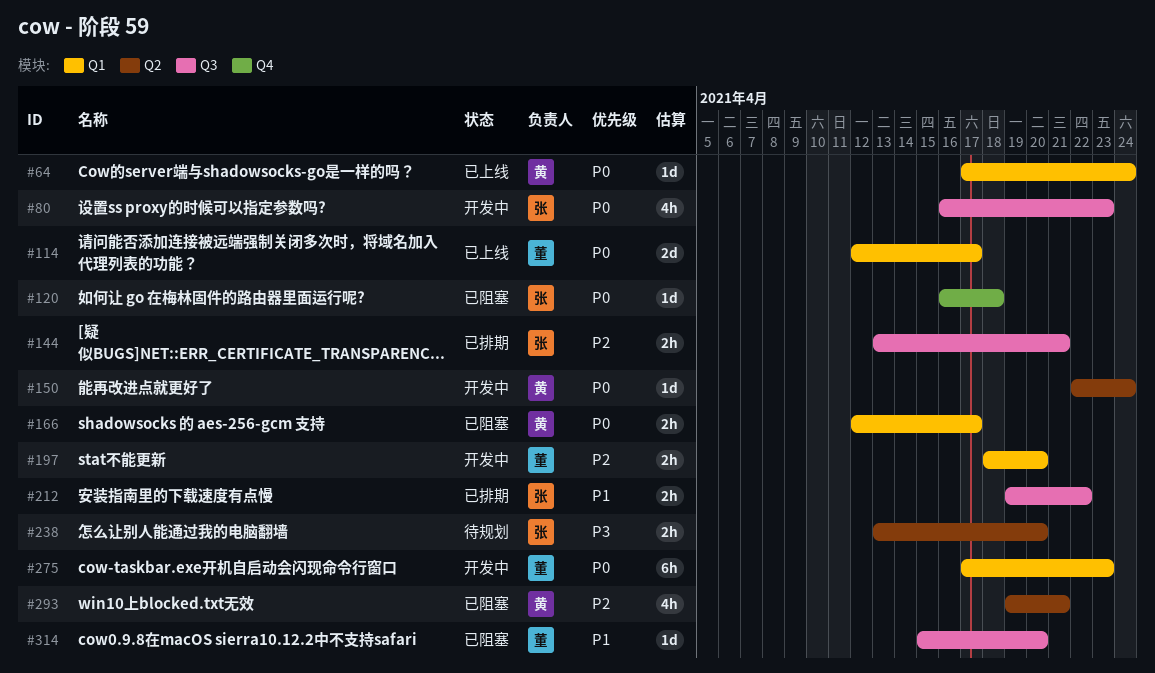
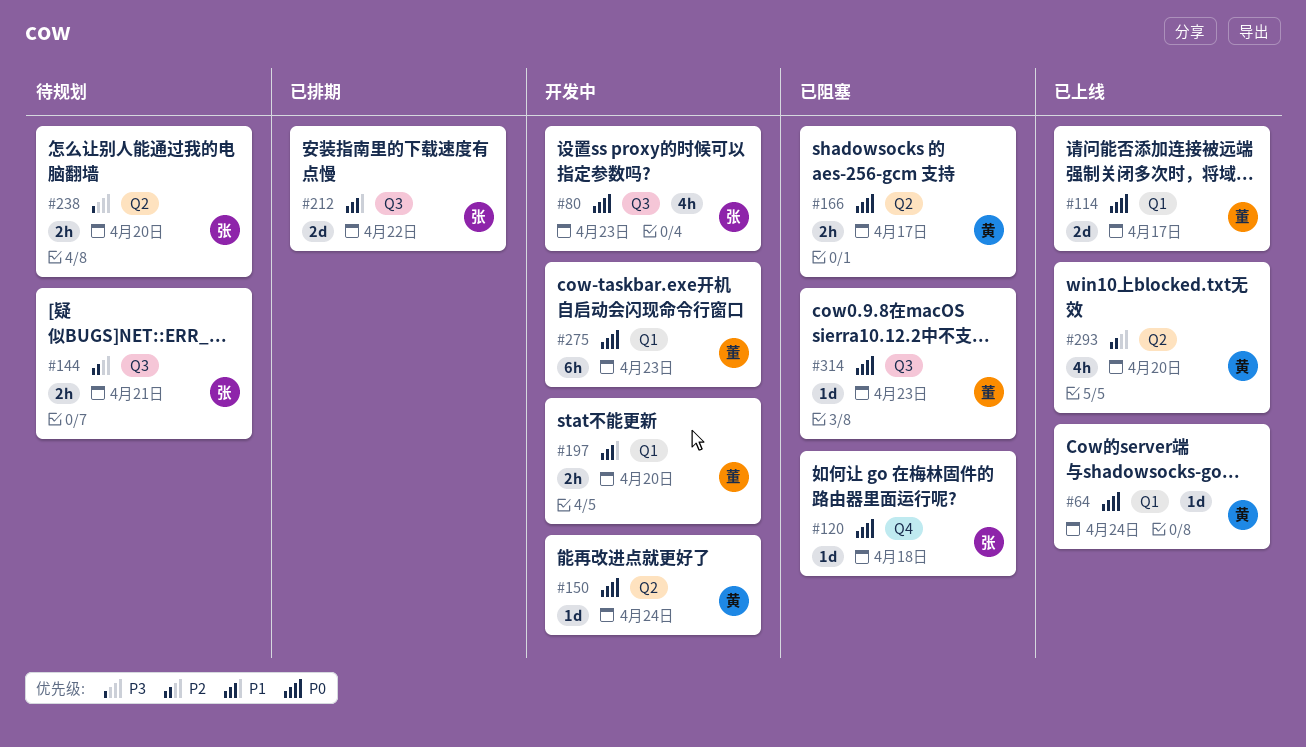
#144, status: 已排期 -> 待规划
#166, label: Q1 -> Q2
#197, priority: P2 -> P1
#212, estimate: 2h -> 2d
#293, status: 已阻塞 -> 已上线
#293, due: Apr 21 -> Apr 20
#314, priority: P1 -> P0
#314, due: Apr 20 -> Apr 23

